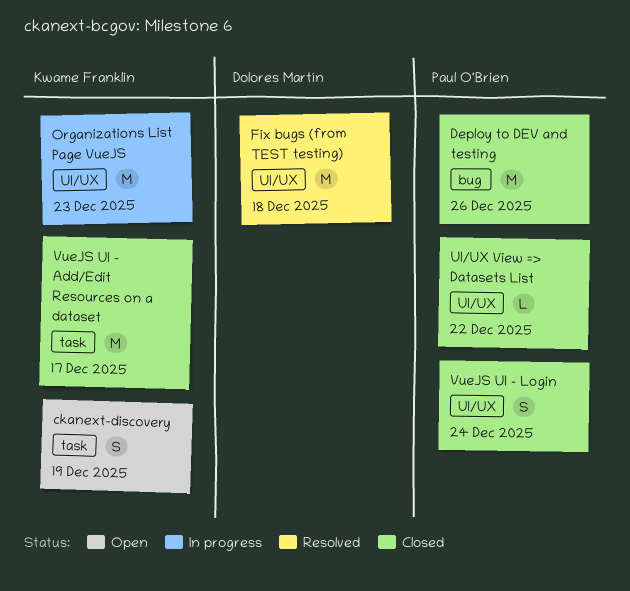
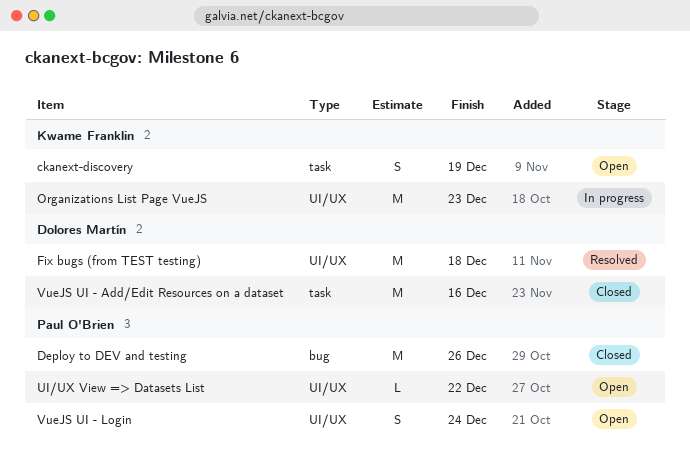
UI/UX View => Datasets List, status: Closed -> Open
VueJS UI - Add/Edit Resources on a dataset, owner: Kwame Franklin -> Dolores Martín
VueJS UI - Add/Edit Resources on a dataset, due: Dec 17 -> Dec 16
VueJS UI - Login, status: Closed -> Open

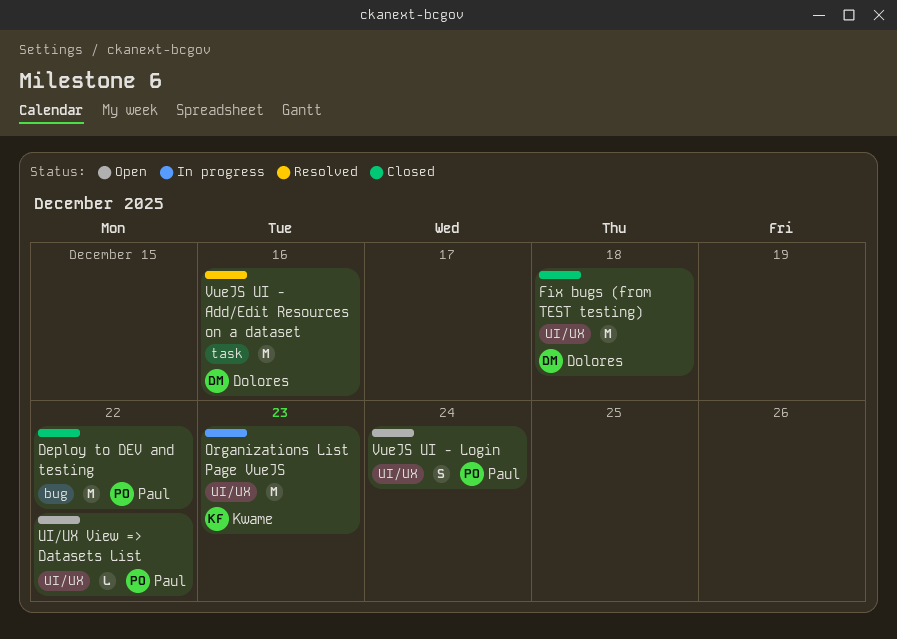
ckanext-discovery: present -> none
Deploy to DEV and testing, due: Dec 26 -> Dec 22
Fix bugs (from TEST testing), status: Resolved -> Closed
VueJS UI - Add/Edit Resources on a dataset, status: Closed -> Resolved

